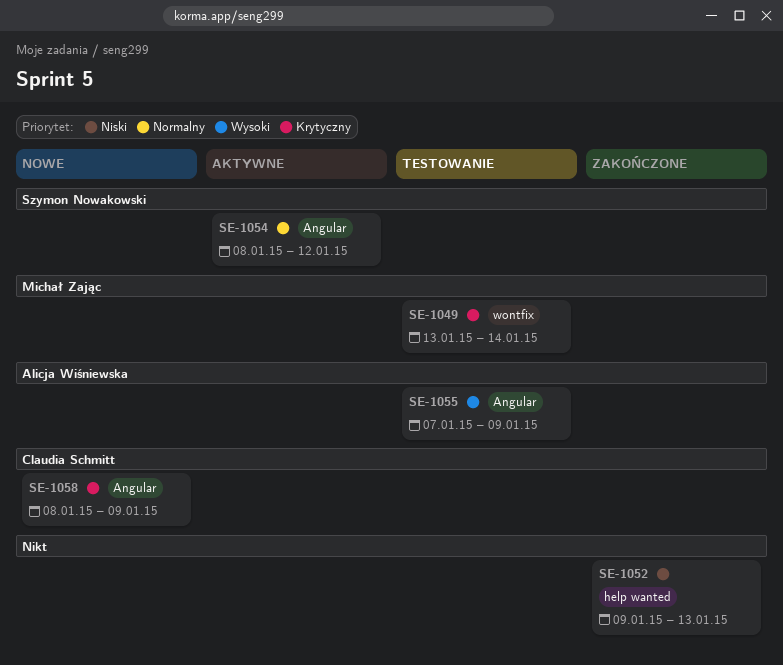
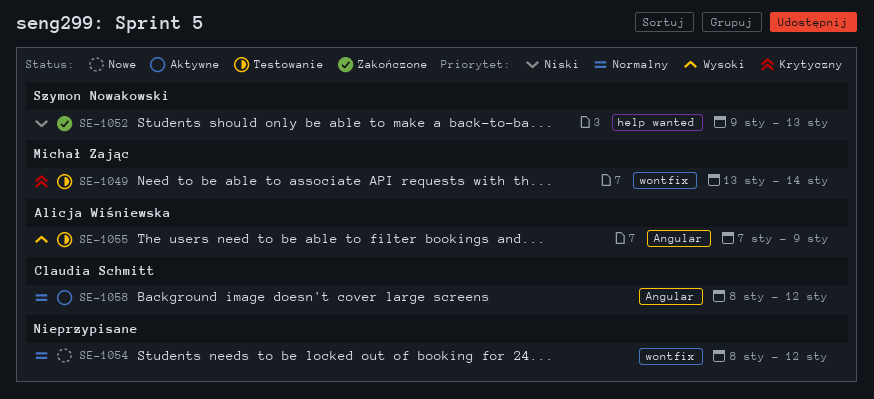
SE-1052, owner: none -> Szymon Nowakowski
SE-1054, status: Aktywne -> Nowe
SE-1054, owner: Szymon Nowakowski -> none
SE-1054, label: Angular -> wontfix
SE-1058, status: Nowe -> Aktywne
SE-1058, priority: Krytyczny -> Normalny
SE-1058, due: Jan 9 -> Jan 12

